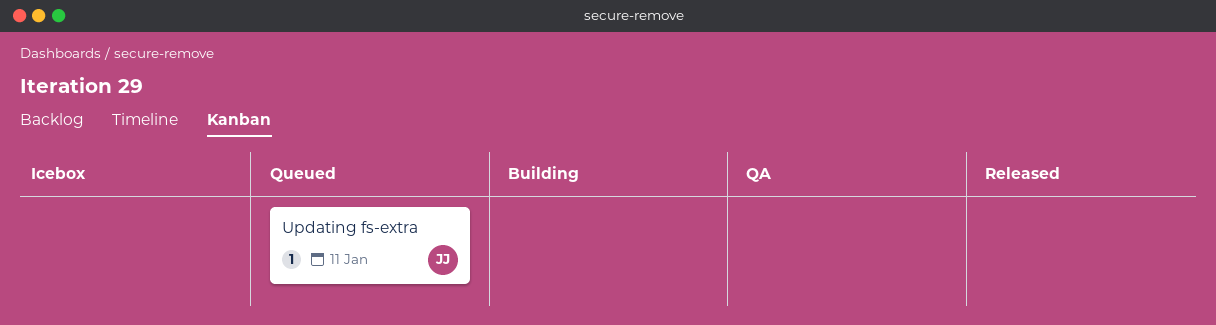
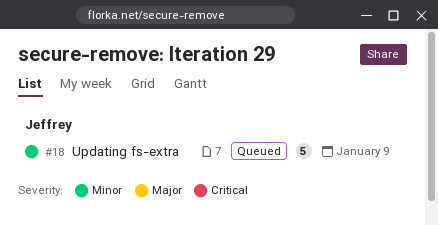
Updating fs-extra, estimate: 1 -> 5
Updating fs-extra, due: Jan 11 -> Jan 9

